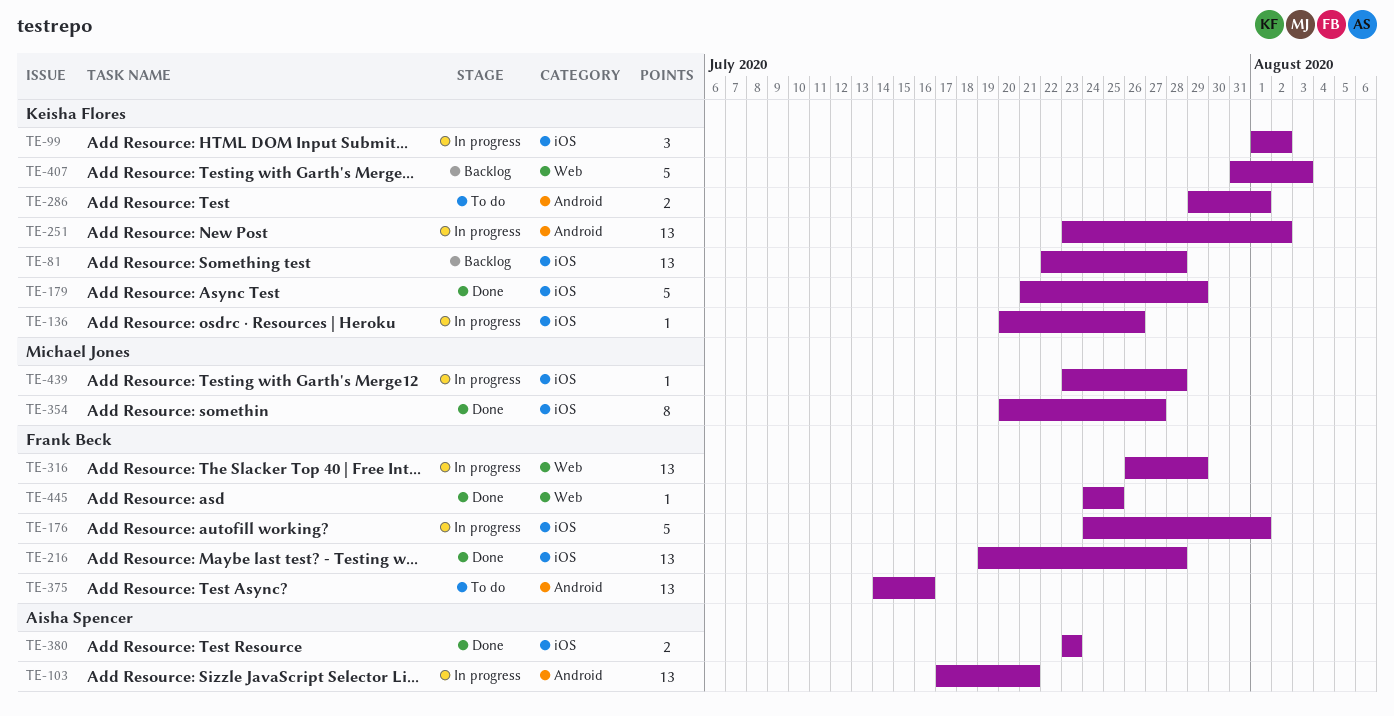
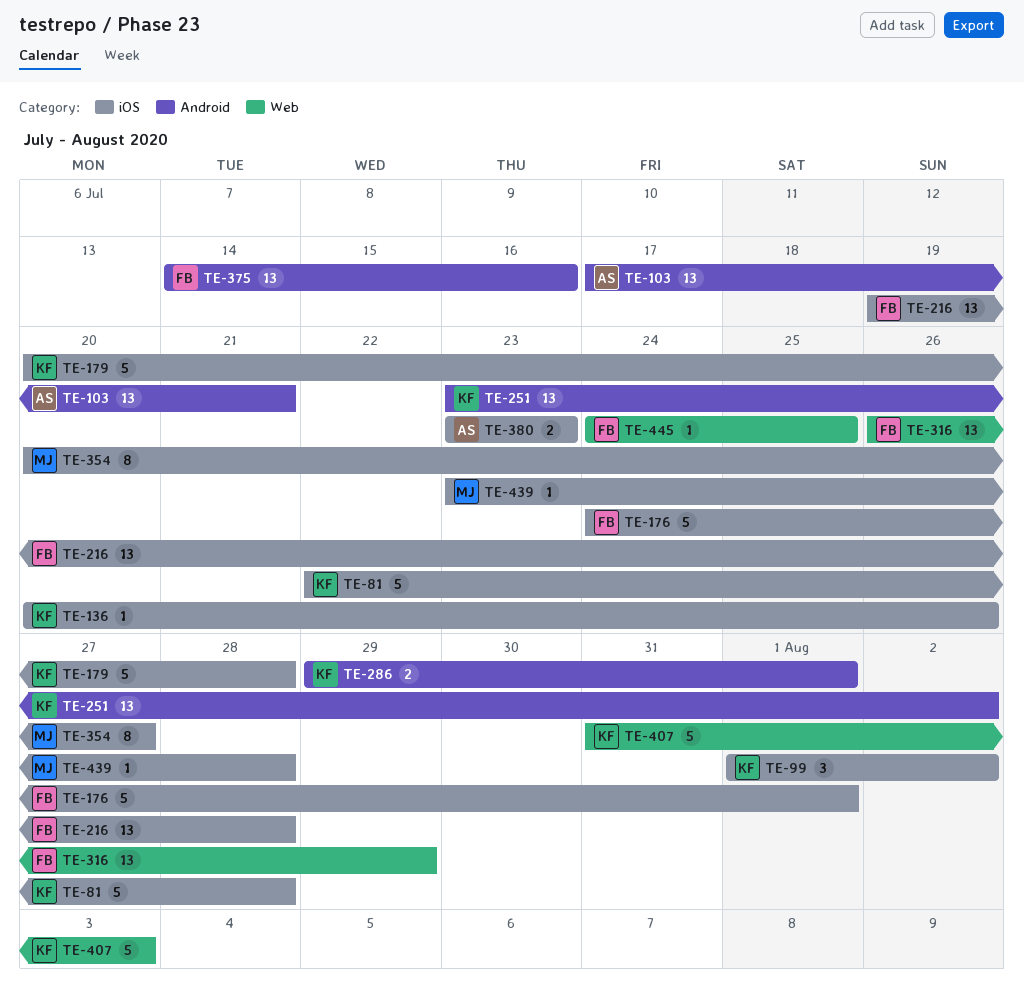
TE-81, estimate: 13 -> 5
TE-179, start: Jul 21 -> Jul 20
TE-179, due: Jul 29 -> Jul 28

